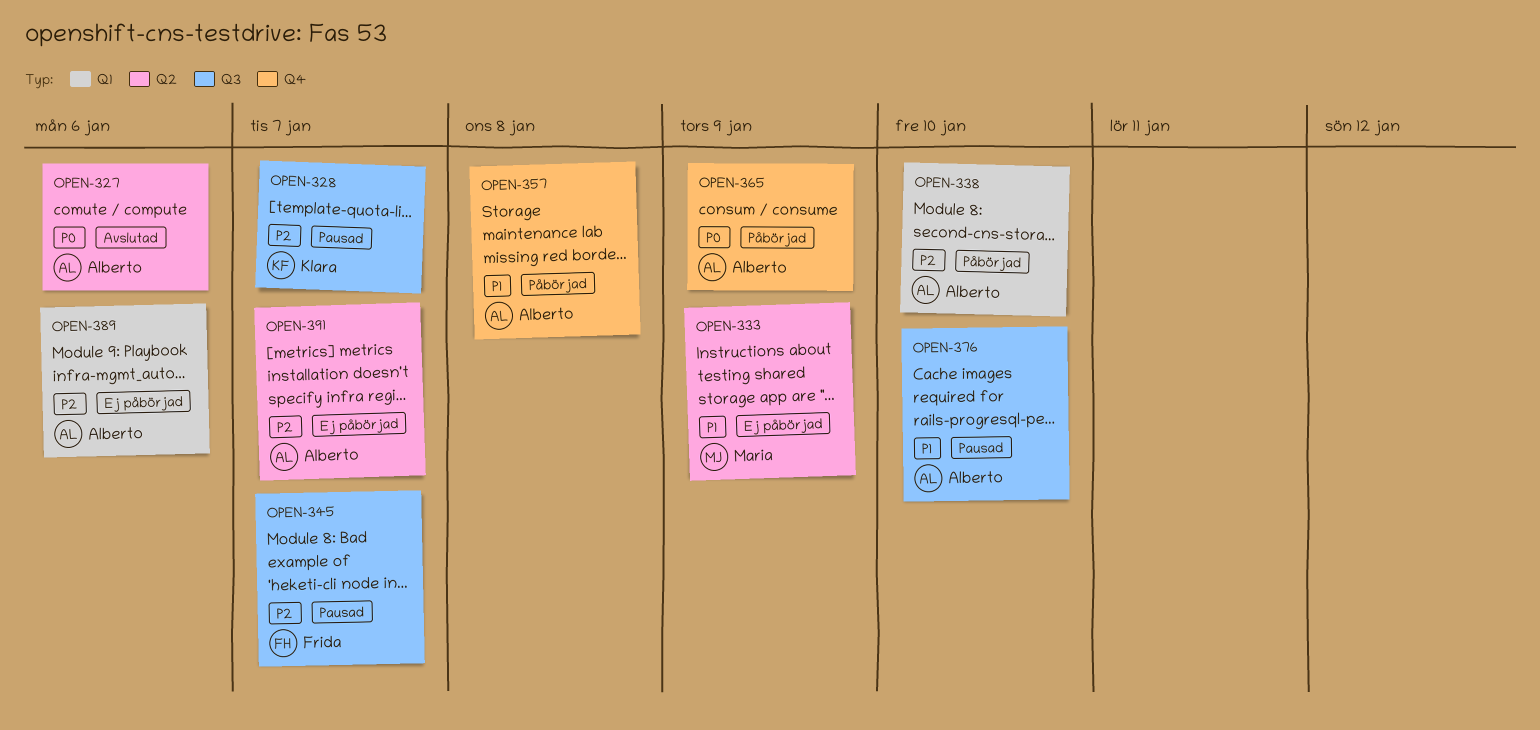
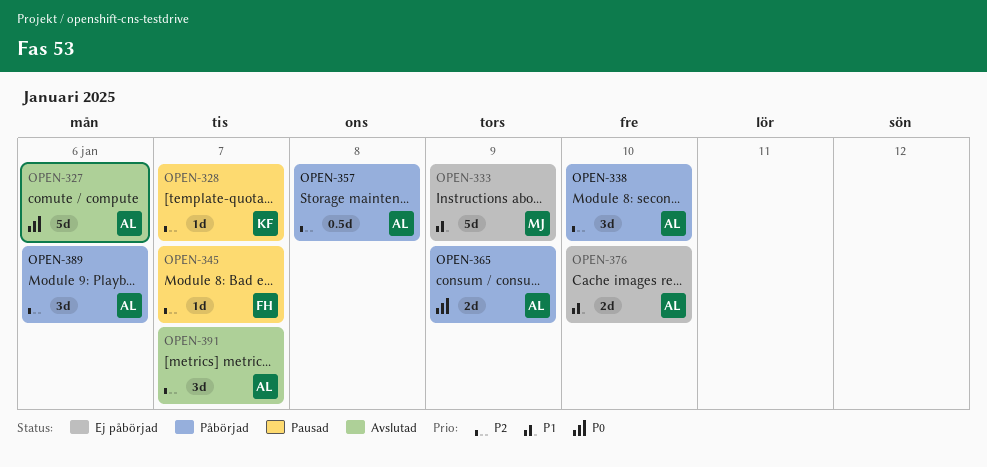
OPEN-357, priority: P1 -> P2
OPEN-376, status: Pausad -> Ej påbörjad
OPEN-389, status: Ej påbörjad -> Påbörjad
OPEN-391, status: Ej påbörjad -> Avslutad

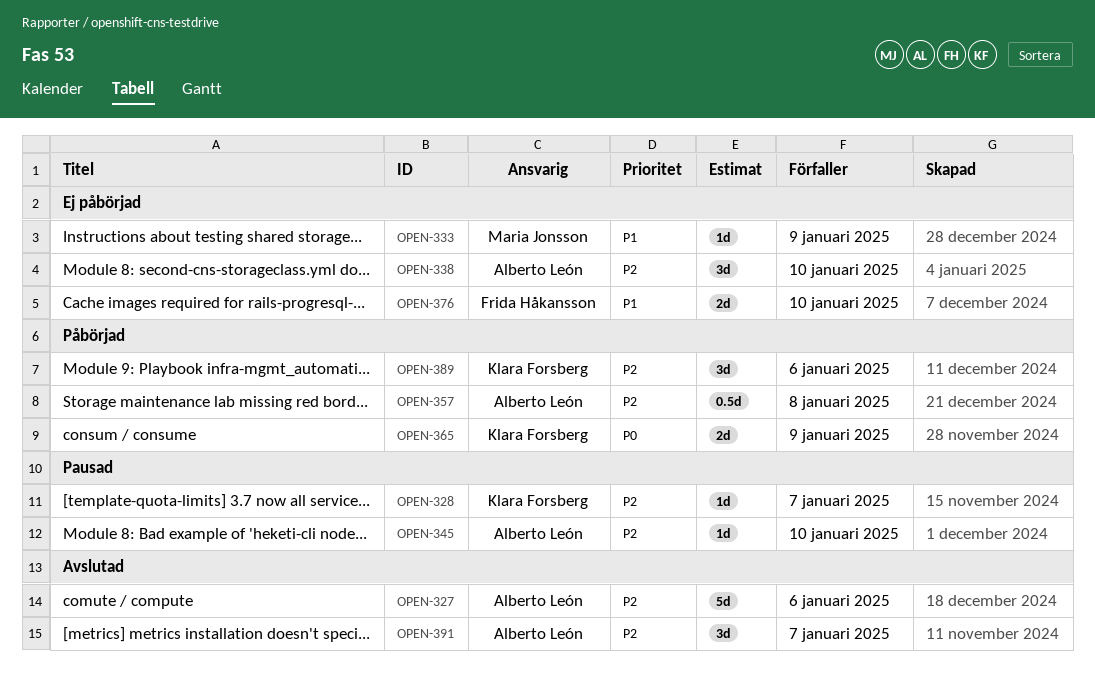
OPEN-327, priority: P0 -> P2
OPEN-333, estimate: 5d -> 1d
OPEN-338, status: Påbörjad -> Ej påbörjad
OPEN-345, owner: Frida Håkansson -> Alberto León
OPEN-345, due: Jan 7 -> Jan 10
OPEN-365, owner: Alberto León -> Klara Forsberg
OPEN-376, owner: Alberto León -> Frida Håkansson
OPEN-389, owner: Alberto León -> Klara Forsberg

